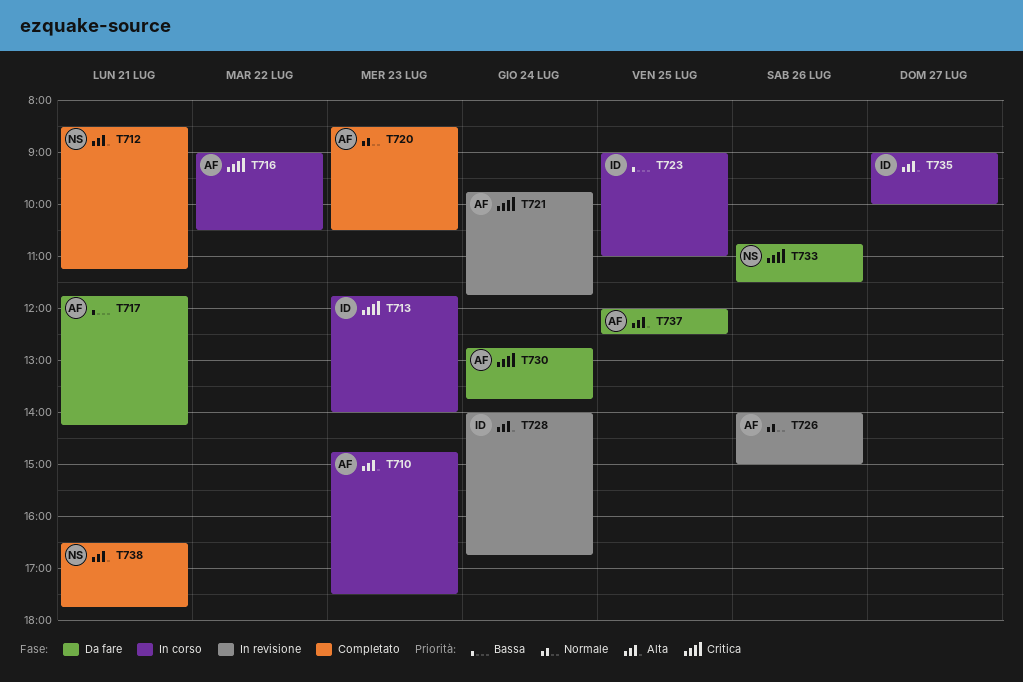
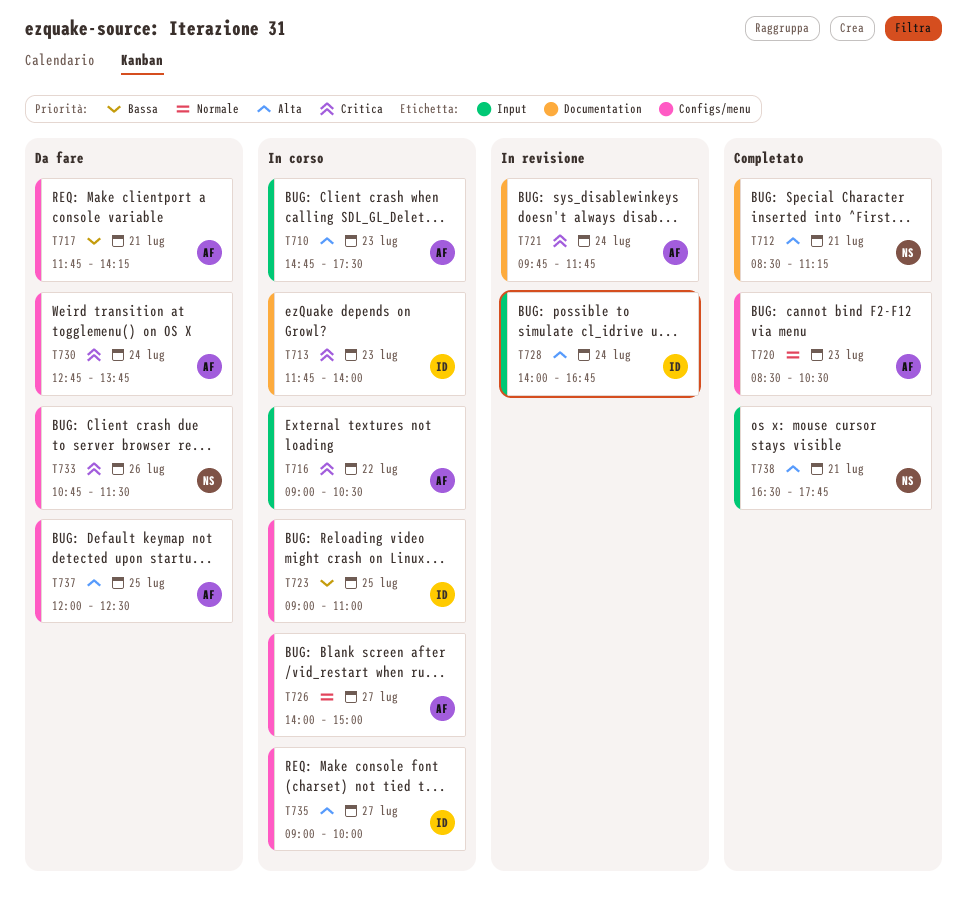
T726, status: In revisione -> In corso
T726, day: Jul 26 -> Jul 27

